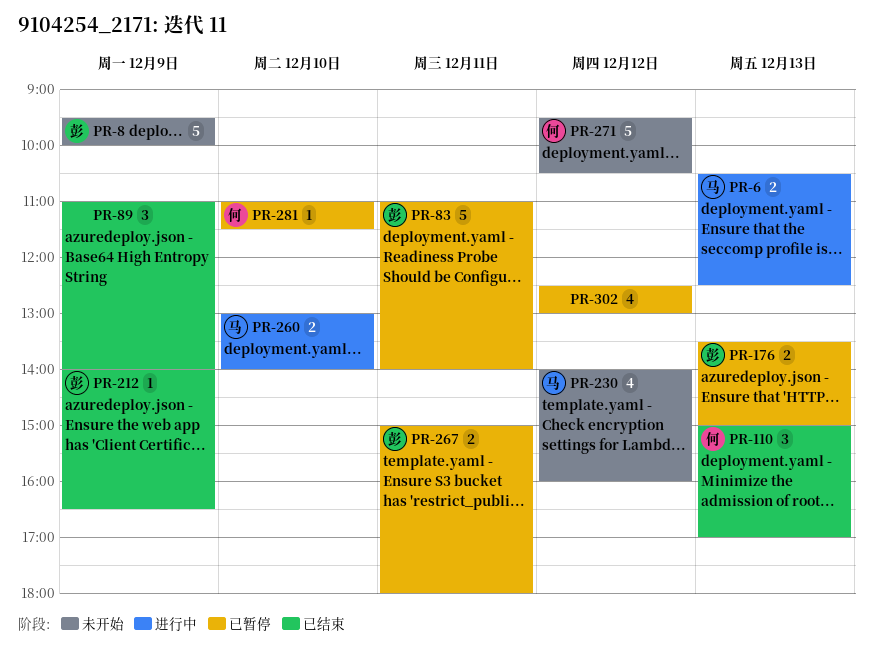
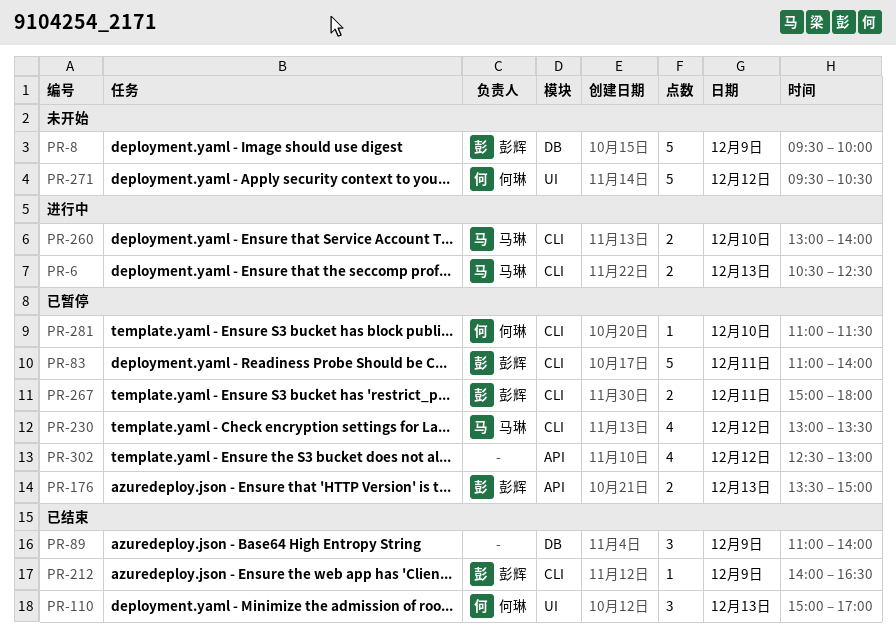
PR-230, status: 未开始 -> 已暂停
PR-230, begins: 14:00 -> 13:00
PR-230, ends: 16:00 -> 13:30

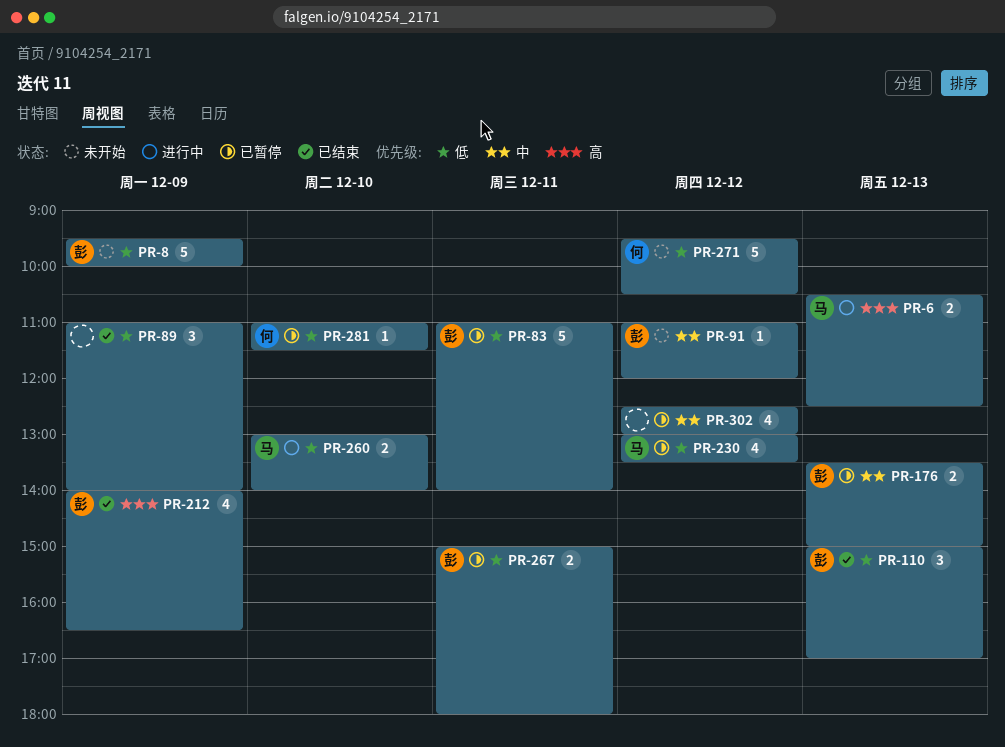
PR-91: none -> present
PR-110, owner: 何琳 -> 彭辉
PR-212, estimate: 1 -> 4

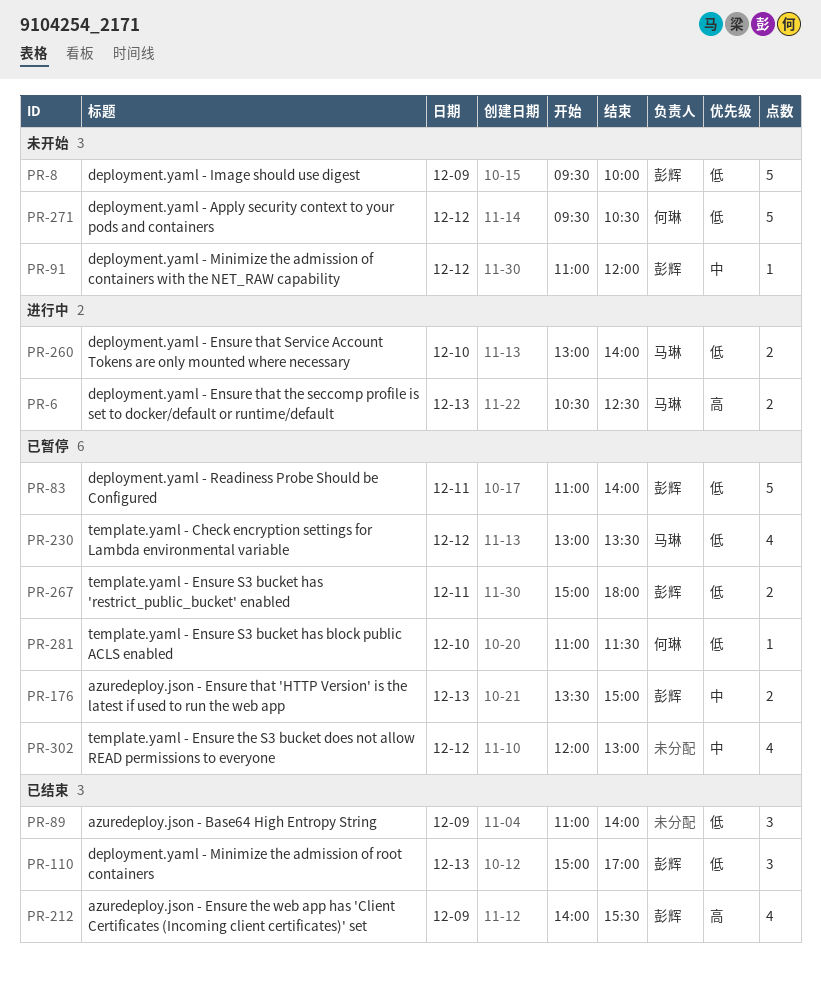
PR-212, ends: 16:30 -> 15:30
PR-302, begins: 12:30 -> 12:00

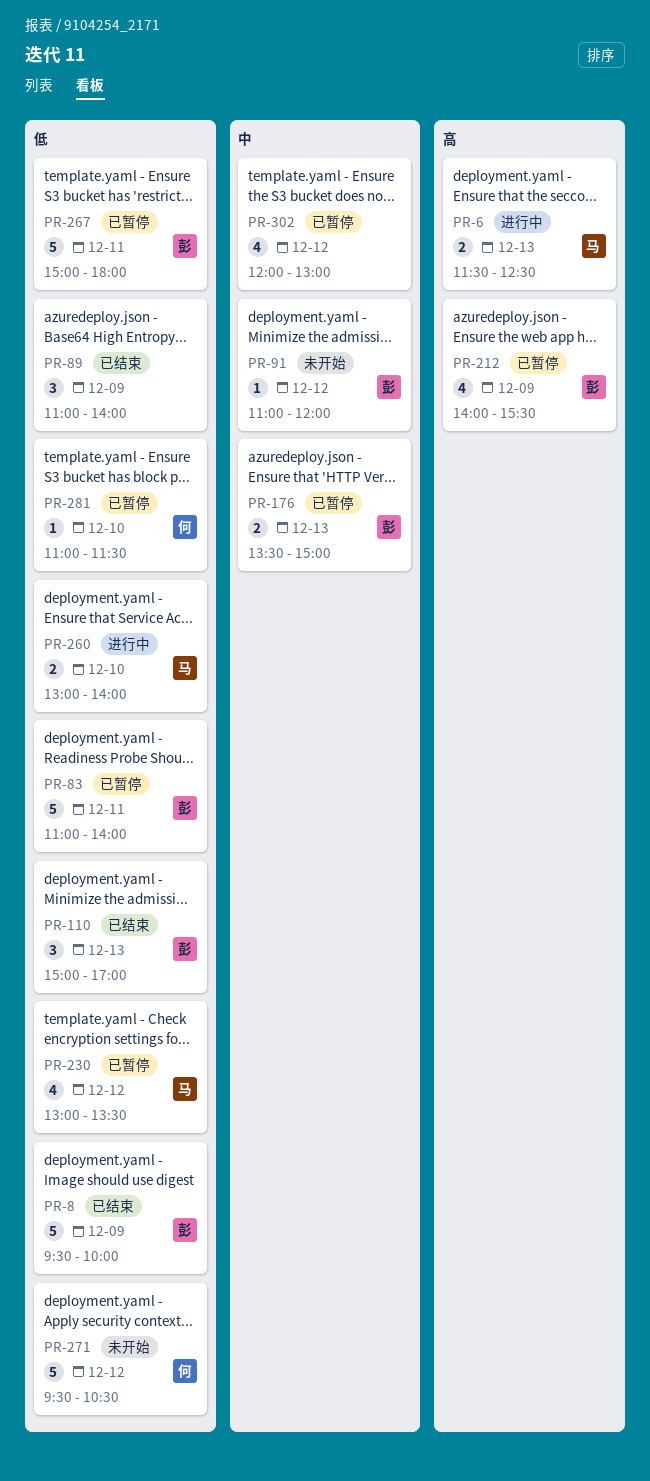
PR-6, begins: 10:30 -> 11:30
PR-8, status: 未开始 -> 已结束
PR-212, status: 已结束 -> 已暂停
PR-267, estimate: 2 -> 5

